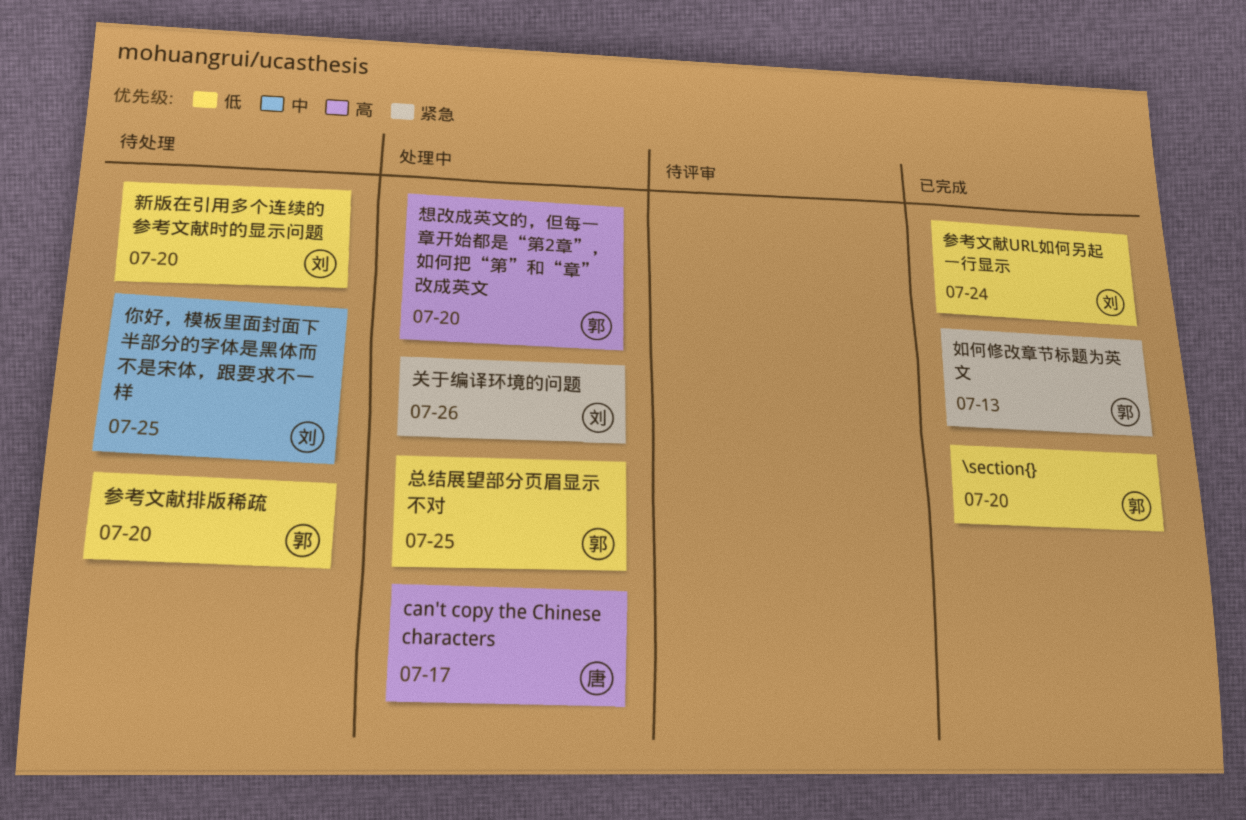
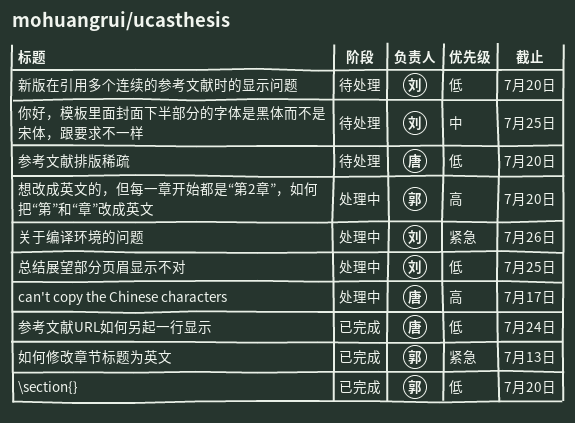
参考文献URL如何另起一行显示, owner: 刘 -> 唐
参考文献排版稀疏, owner: 郭 -> 唐
总结展望部分页眉显示不对, owner: 郭 -> 刘

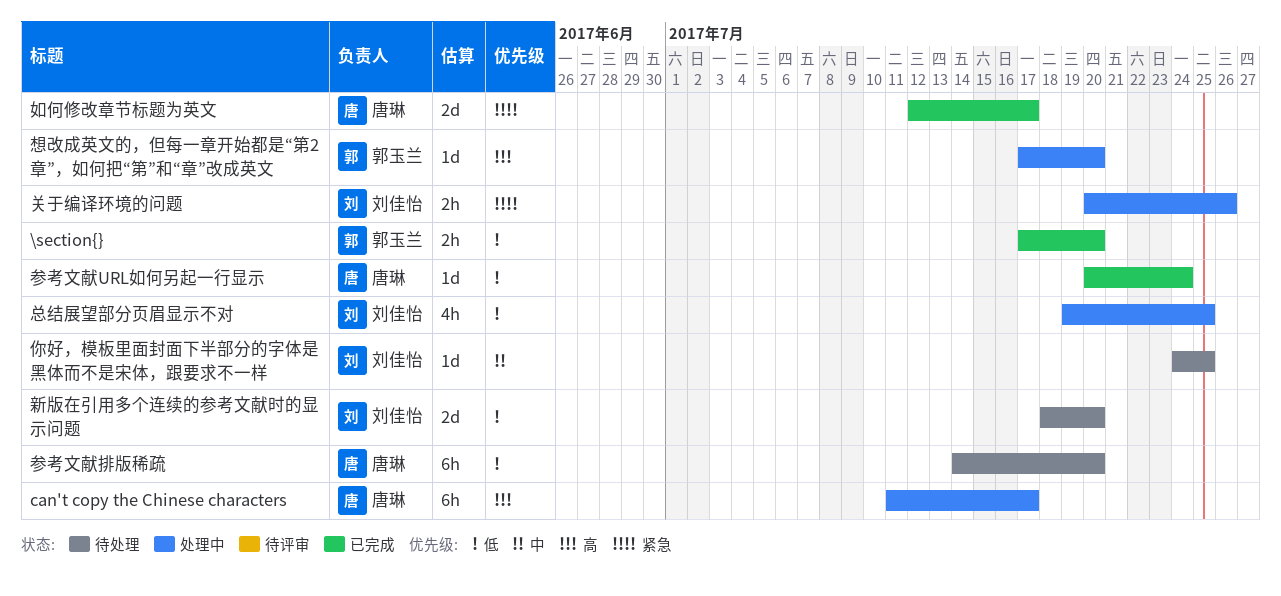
如何修改章节标题为英文, owner: 郭玉兰 -> 唐琳
如何修改章节标题为英文, due: Jul 13 -> Jul 17

